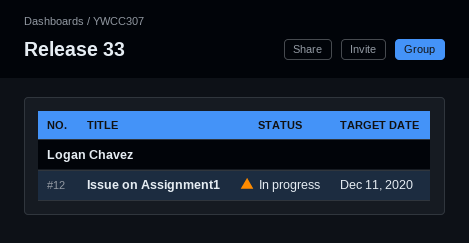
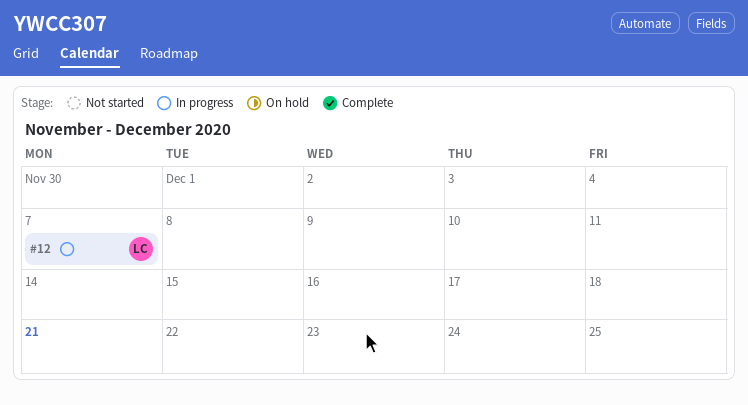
#12, due: Dec 11 -> Dec 7

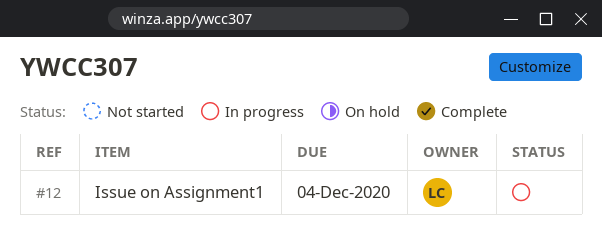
#12, due: Dec 7 -> Dec 4

